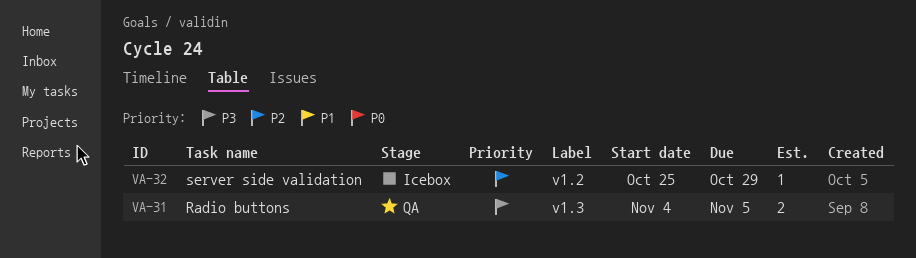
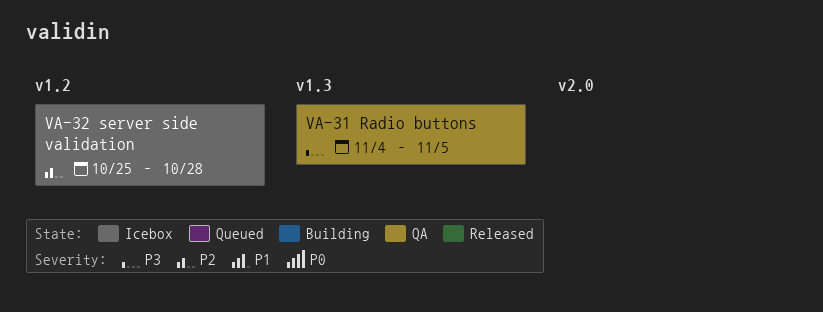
VA-32, due: Oct 29 -> Oct 28

